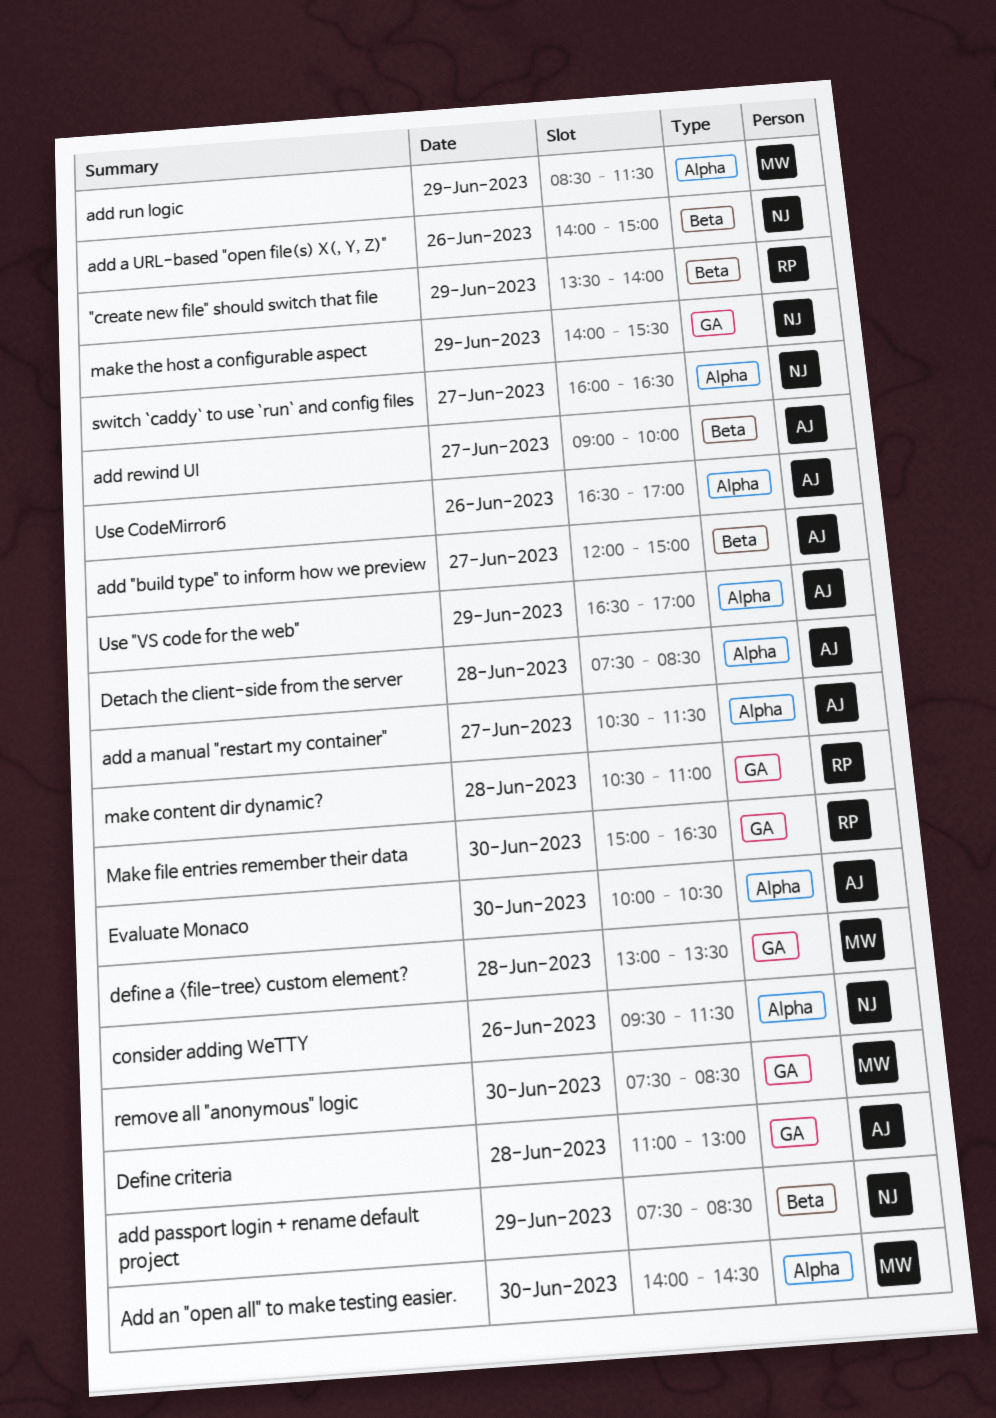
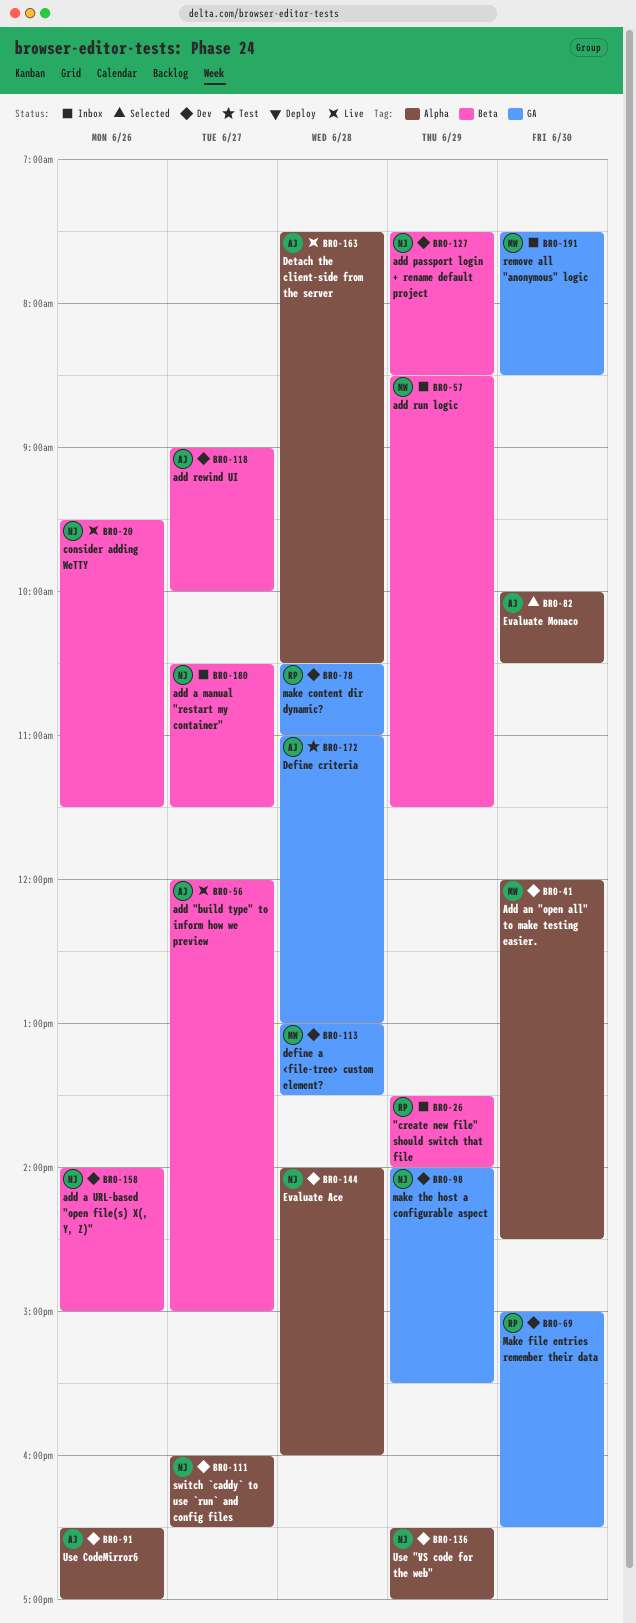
add a manual "restart my container", owner: AJ -> NJ
add a manual "restart my container", label: Alpha -> Beta
Add an "open all" to make testing easier., begins: 14:00 -> 12:00
add run logic, label: Alpha -> Beta
consider adding WeTTY, label: Alpha -> Beta
Detach the client-side from the server, ends: 08:30 -> 10:30
Evaluate Ace: none -> present
Use "VS code for the web", owner: AJ -> NJ

